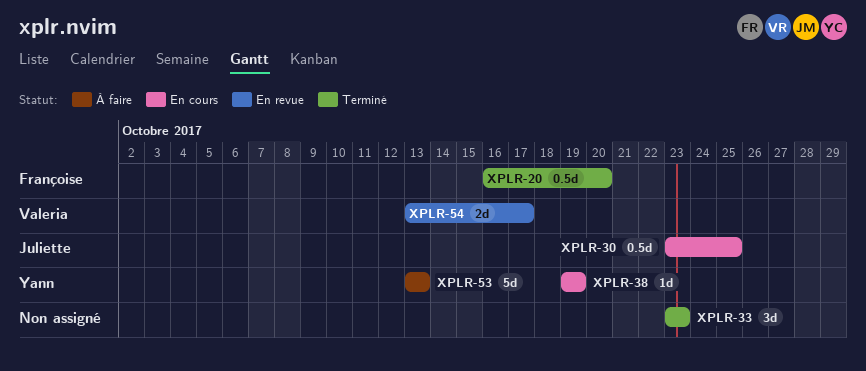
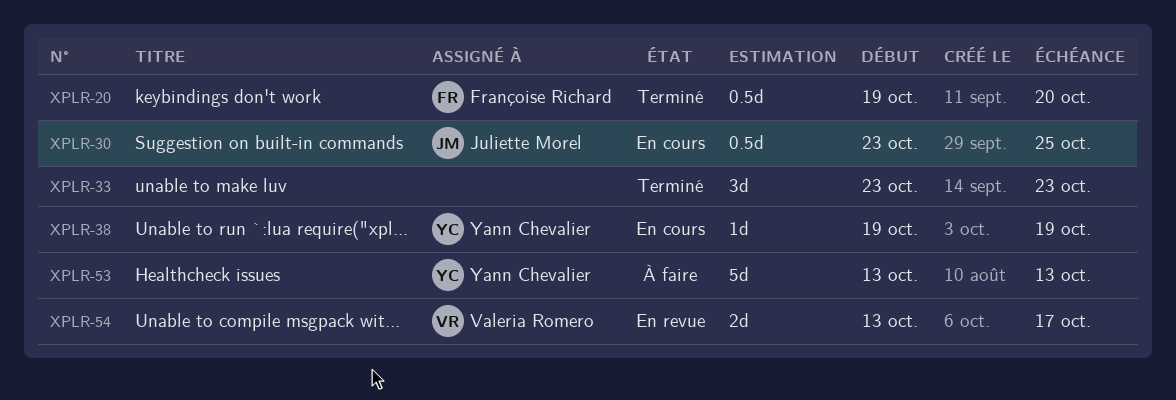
XPLR-20, start: Oct 16 -> Oct 19

